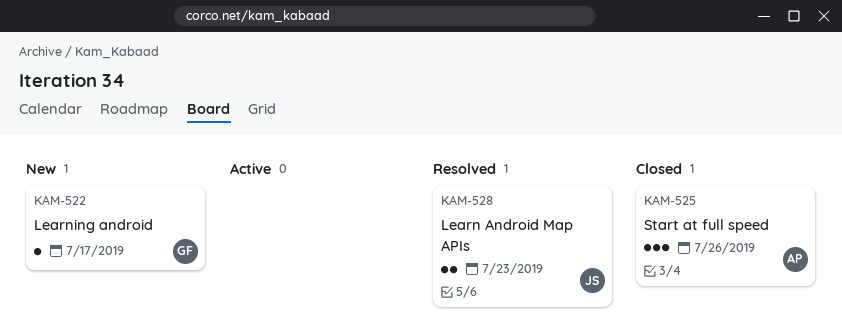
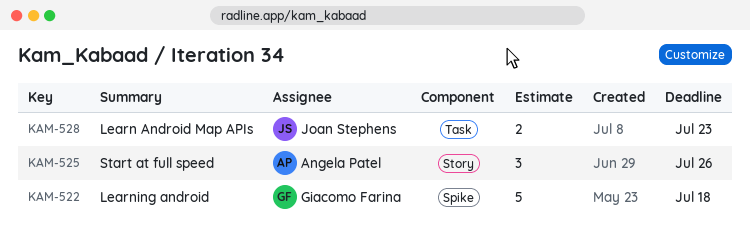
KAM-522, estimate: 1 -> 5
KAM-522, due: Jul 17 -> Jul 18

